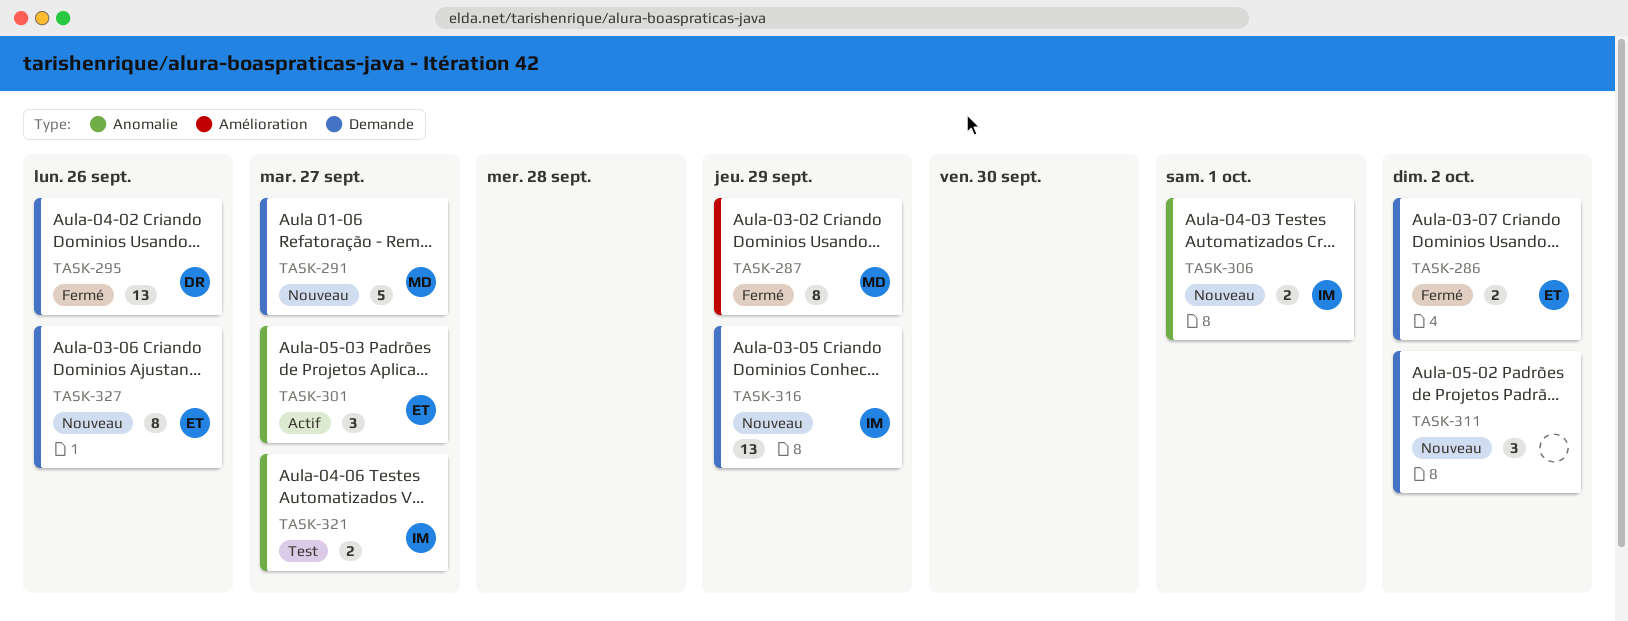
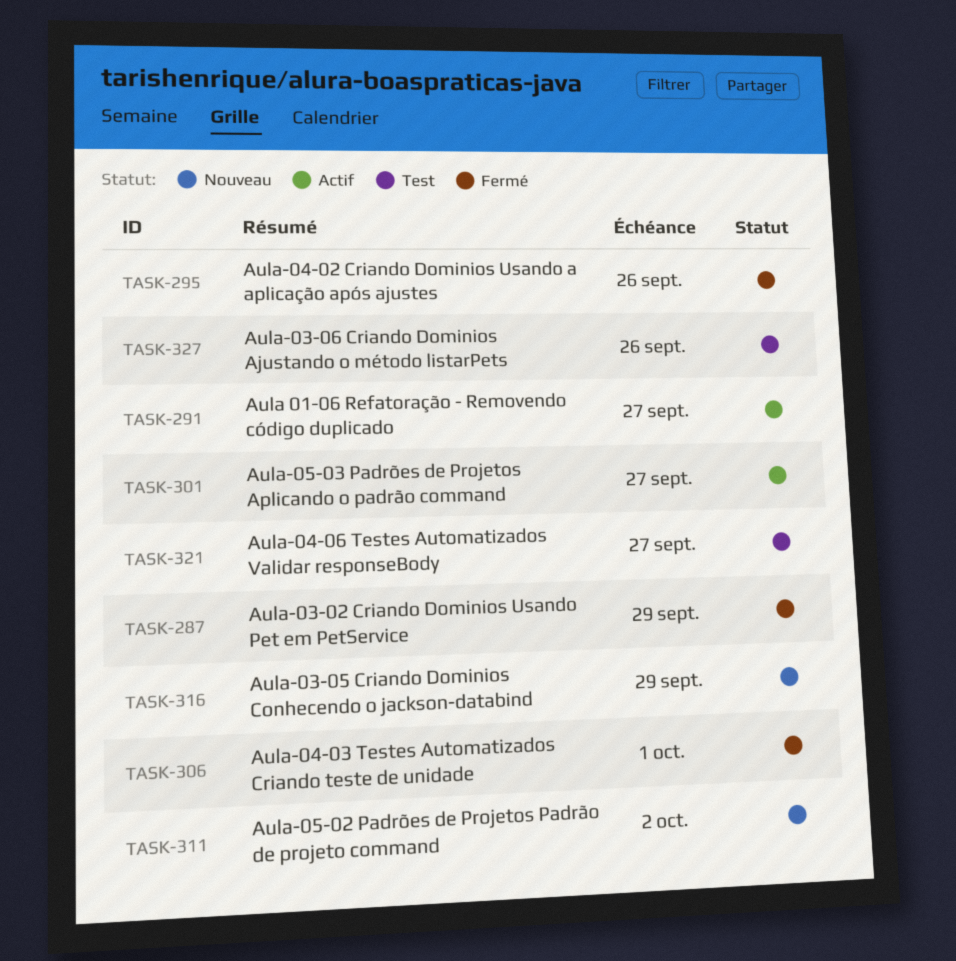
TASK-286: present -> none
TASK-291, status: Nouveau -> Actif
TASK-306, status: Nouveau -> Fermé
TASK-327, status: Nouveau -> Test

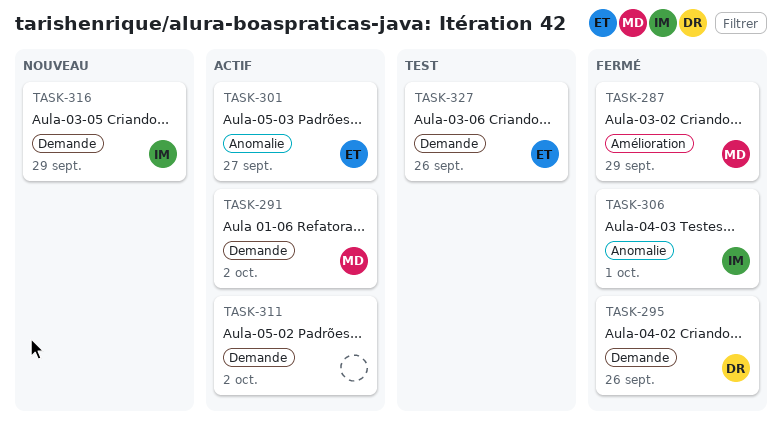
TASK-291, due: Sep 27 -> Oct 2
TASK-311, status: Nouveau -> Actif
TASK-321: present -> none

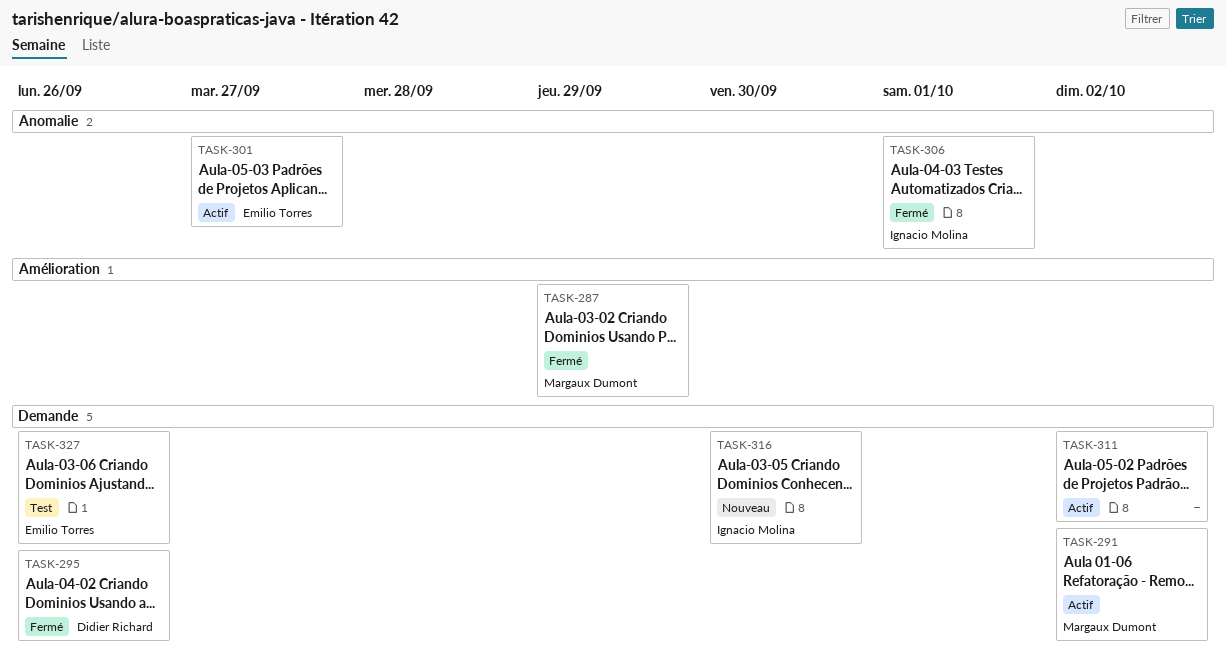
TASK-316, due: Sep 29 -> Sep 30

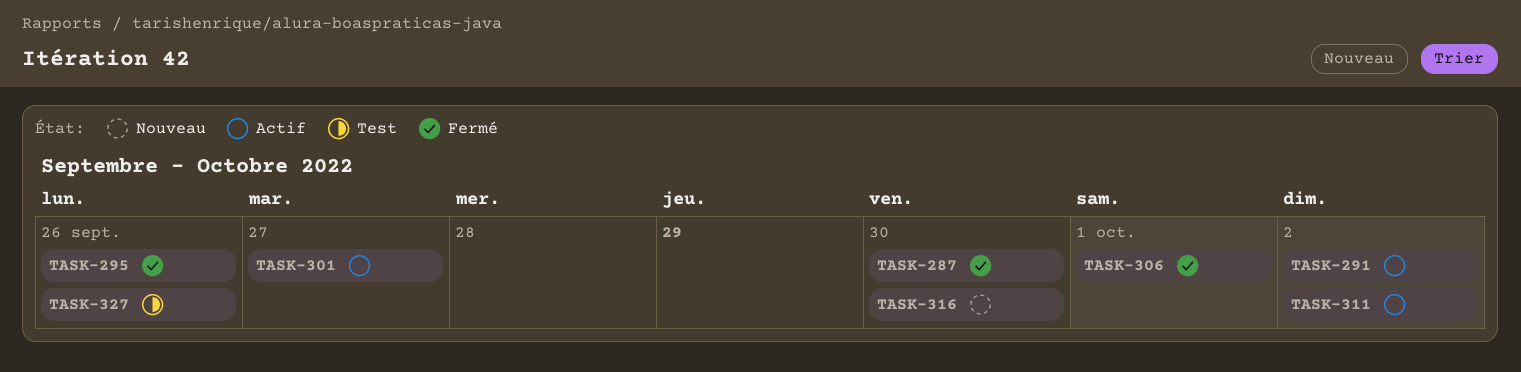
TASK-287, due: Sep 29 -> Sep 30

